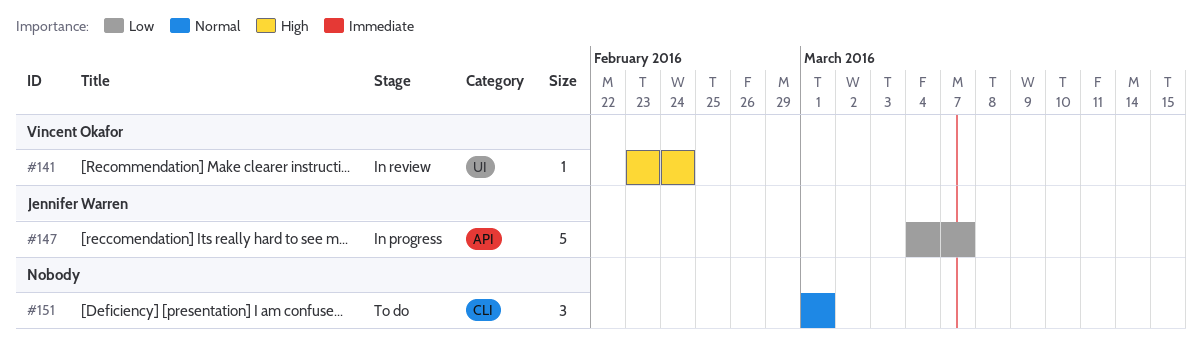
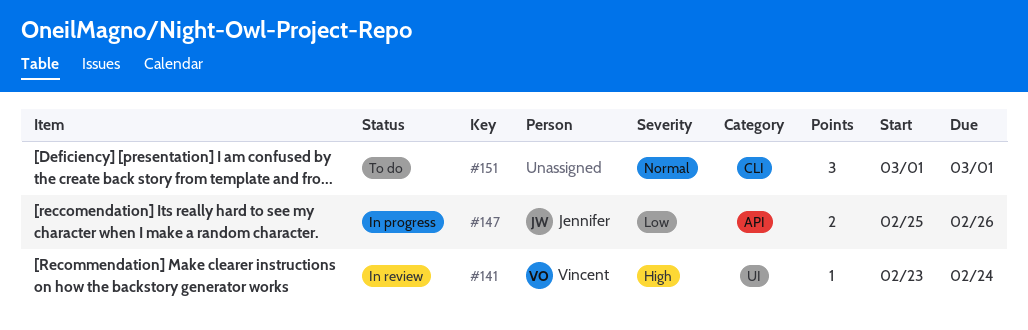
#147, estimate: 5 -> 2
#147, start: Mar 4 -> Feb 25
#147, due: Mar 7 -> Feb 26

